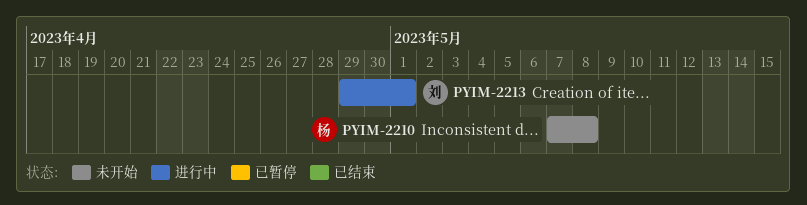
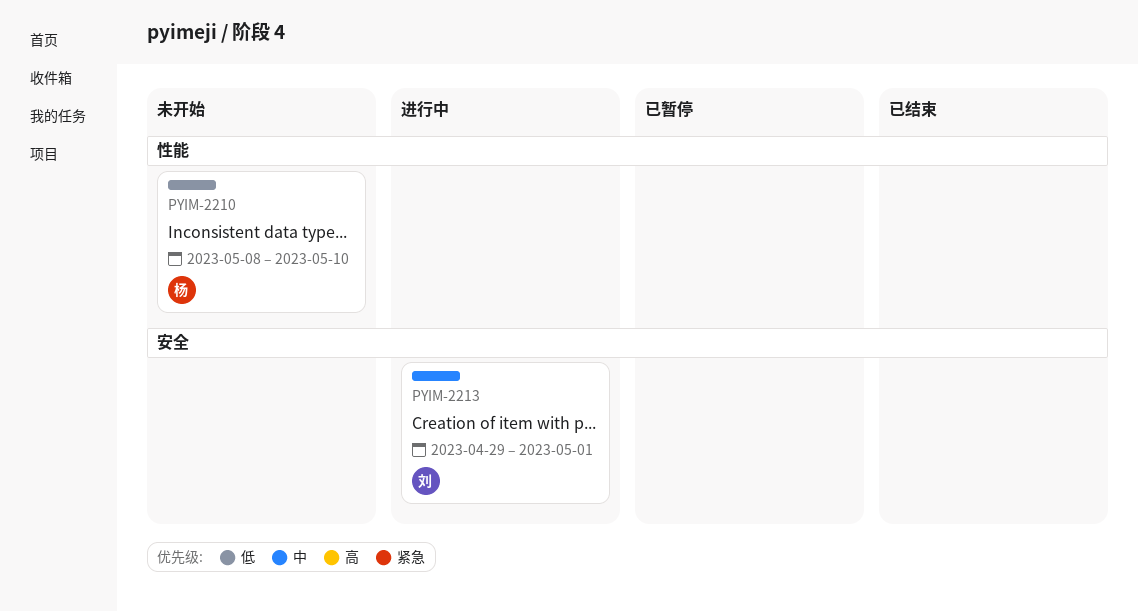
PYIM-2210, start: May 7 -> May 8
PYIM-2210, due: May 8 -> May 10

